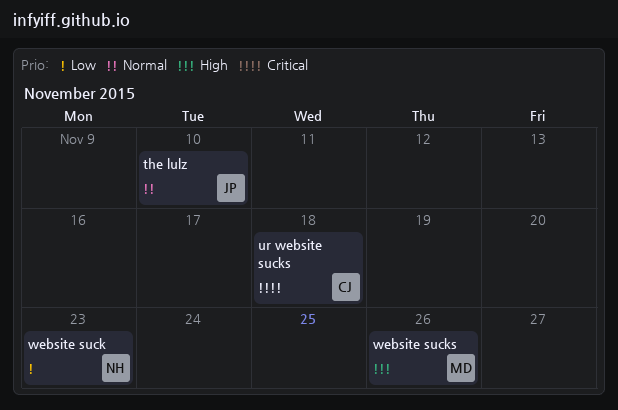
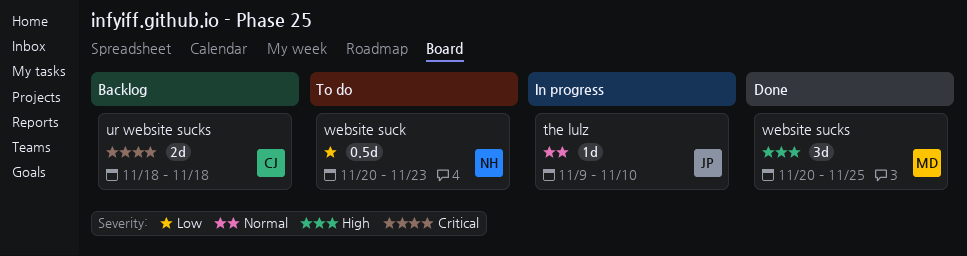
website sucks, due: Nov 26 -> Nov 25

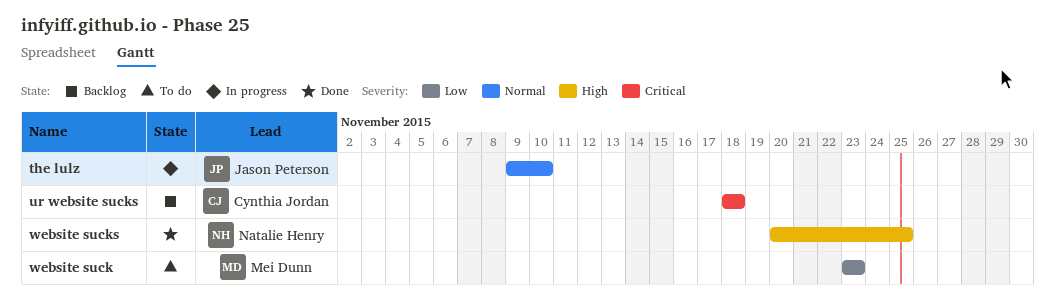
website suck, owner: Natalie Henry -> Mei Dunn
website suck, start: Nov 20 -> Nov 23
website sucks, owner: Mei Dunn -> Natalie Henry

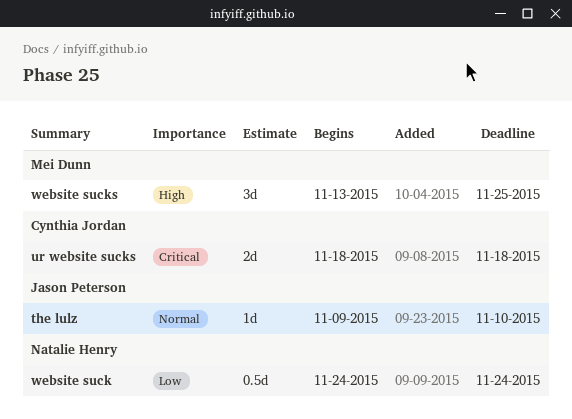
website suck, owner: Mei Dunn -> Natalie Henry
website suck, start: Nov 23 -> Nov 24
website suck, due: Nov 23 -> Nov 24
website sucks, owner: Natalie Henry -> Mei Dunn
website sucks, start: Nov 20 -> Nov 13

